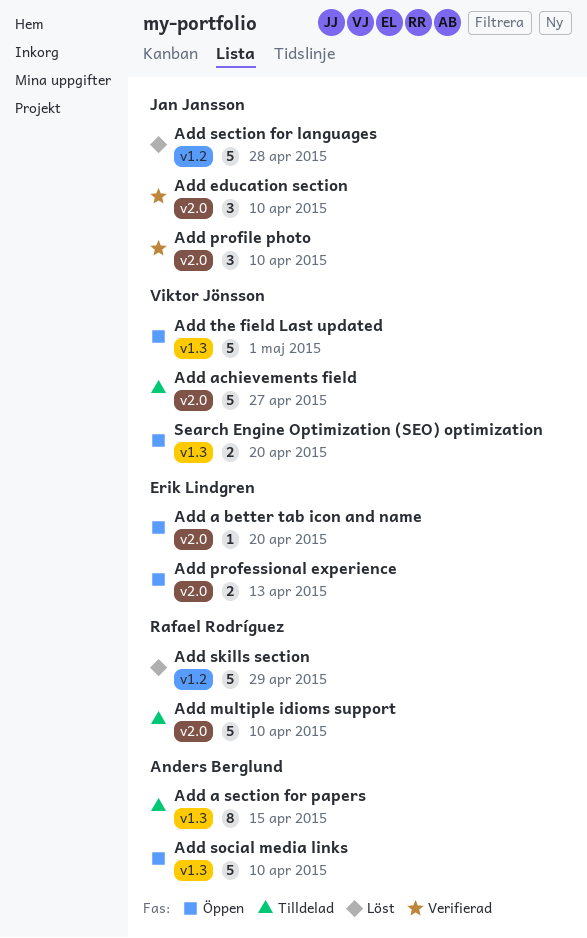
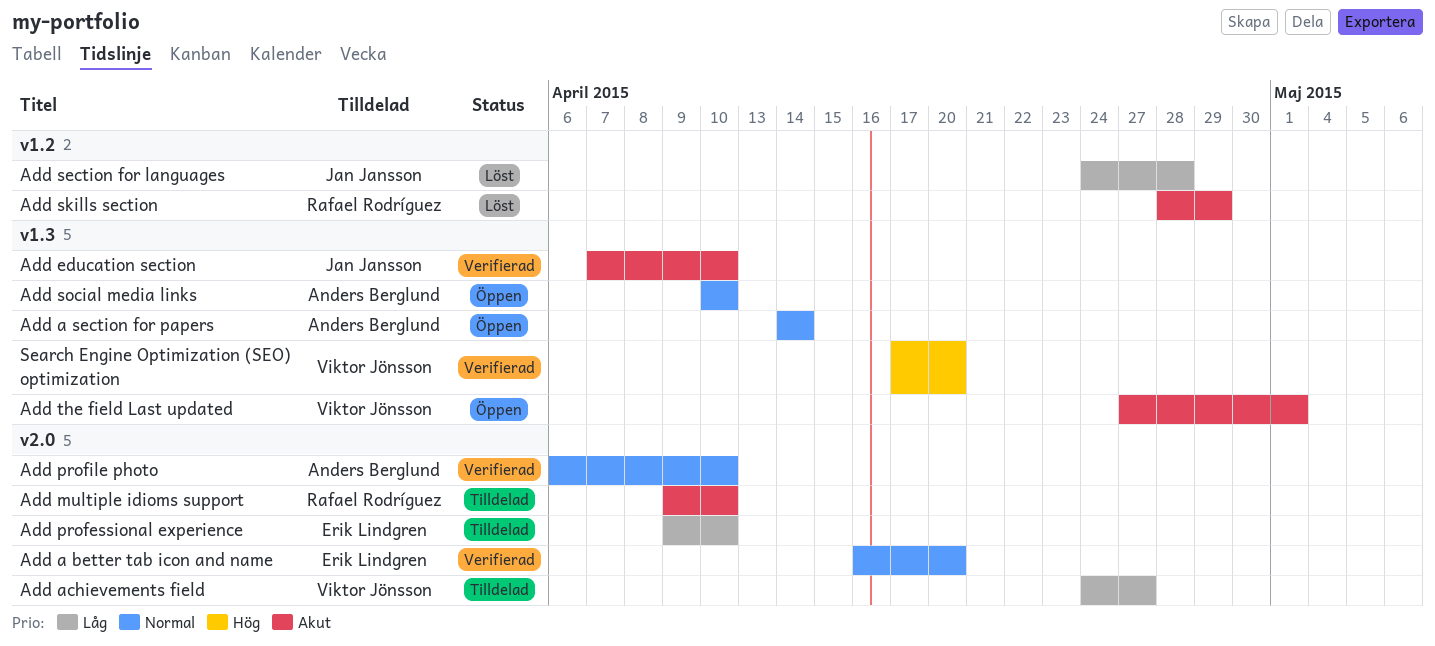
Add a better tab icon and name, status: Öppen -> Verifierad
Add a section for papers, status: Tilldelad -> Öppen
Add a section for papers, due: Apr 15 -> Apr 14
Add education section, label: v2.0 -> v1.3
Add professional experience, status: Öppen -> Tilldelad
Add professional experience, due: Apr 13 -> Apr 10
Add profile photo, owner: Jan Jansson -> Anders Berglund
Search Engine Optimization (SEO) optimization, status: Öppen -> Verifierad

